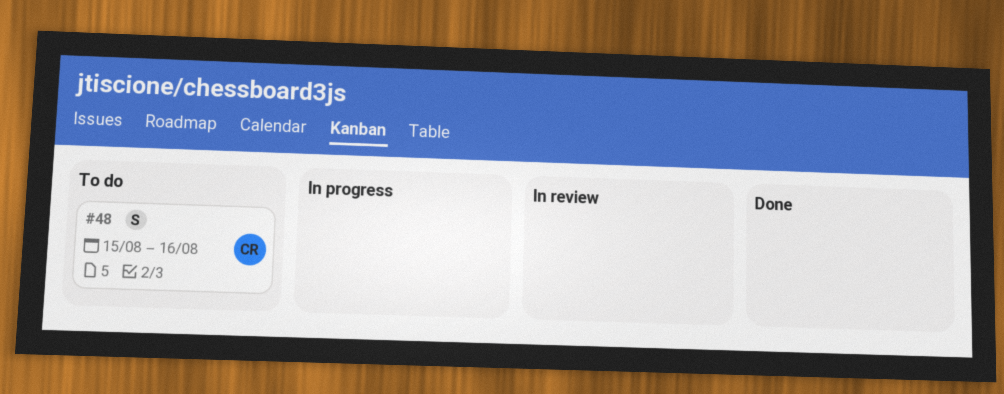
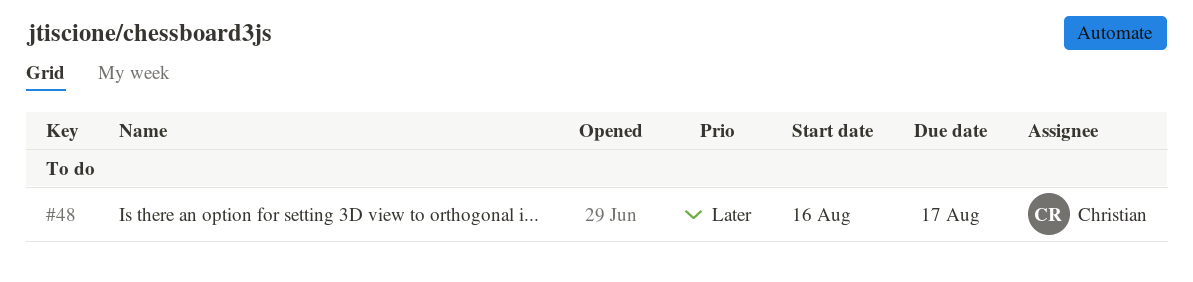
#48, start: Aug 15 -> Aug 16
#48, due: Aug 16 -> Aug 17

